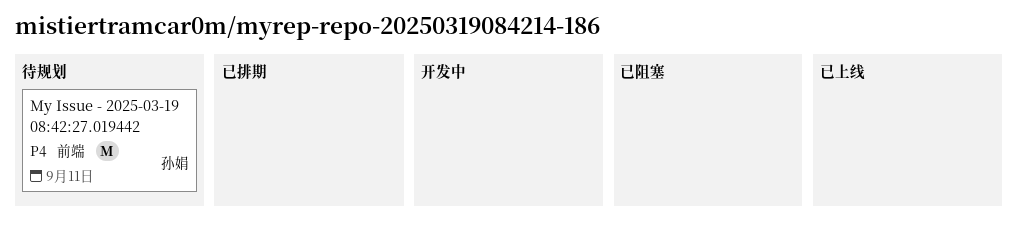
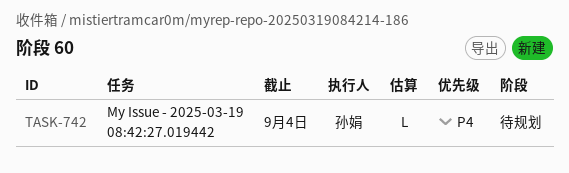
My Issue - 2025-03-19 08:42:27.019442, estimate: M -> L
My Issue - 2025-03-19 08:42:27.019442, due: Sep 11 -> Sep 4

